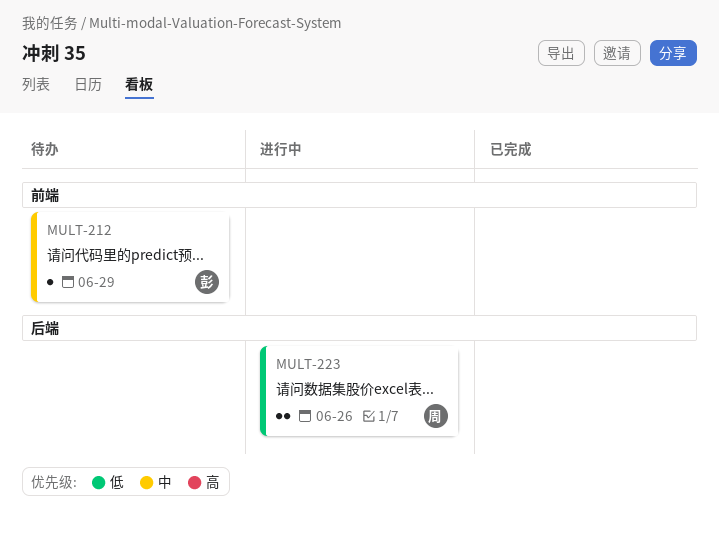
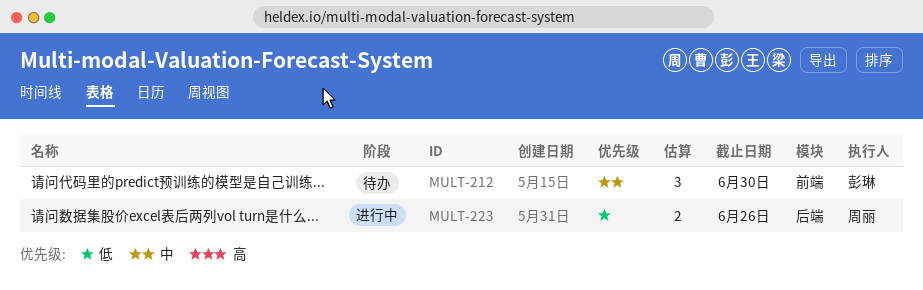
MULT-212, estimate: 1 -> 3
MULT-212, due: Jun 29 -> Jun 30

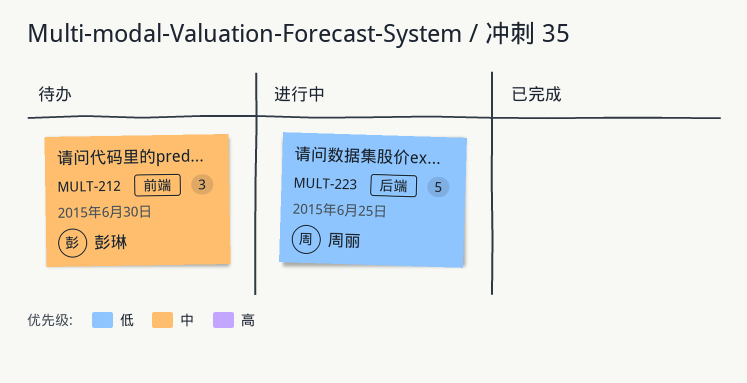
MULT-223, estimate: 2 -> 5
MULT-223, due: Jun 26 -> Jun 25

